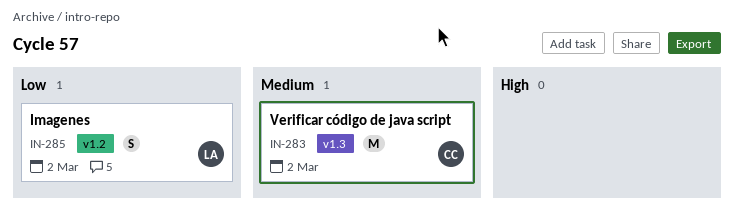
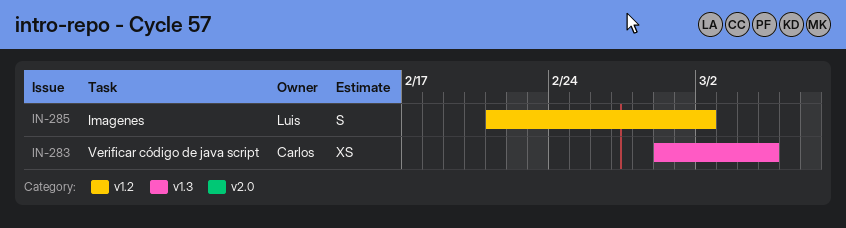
IN-283, estimate: M -> XS
IN-283, due: Mar 2 -> Mar 5

